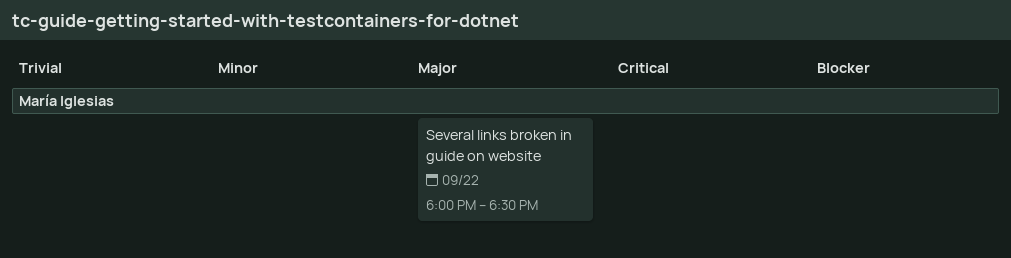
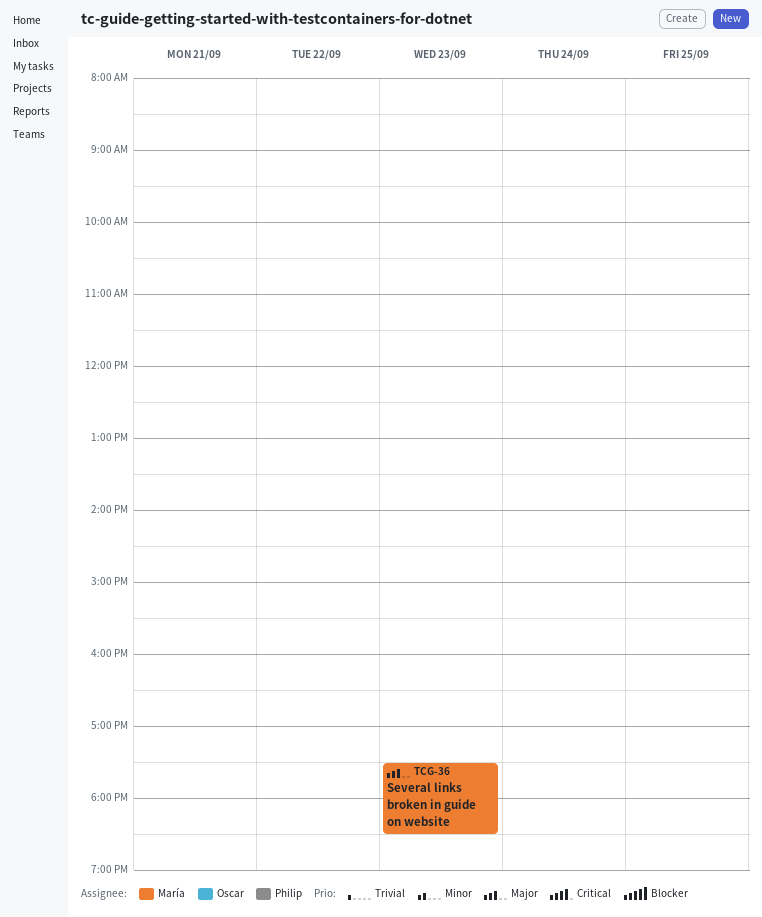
Several links broken in guide on website, day: Sep 22 -> Sep 23
Several links broken in guide on website, begins: 18:00 -> 17:30

